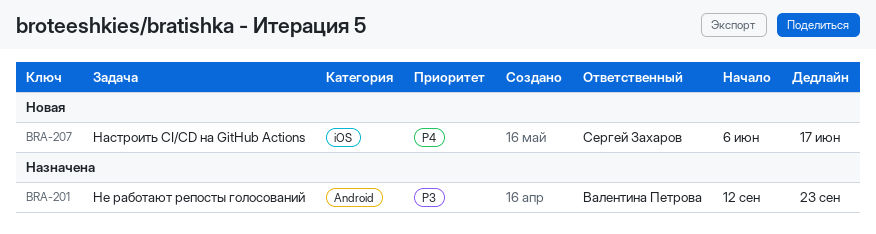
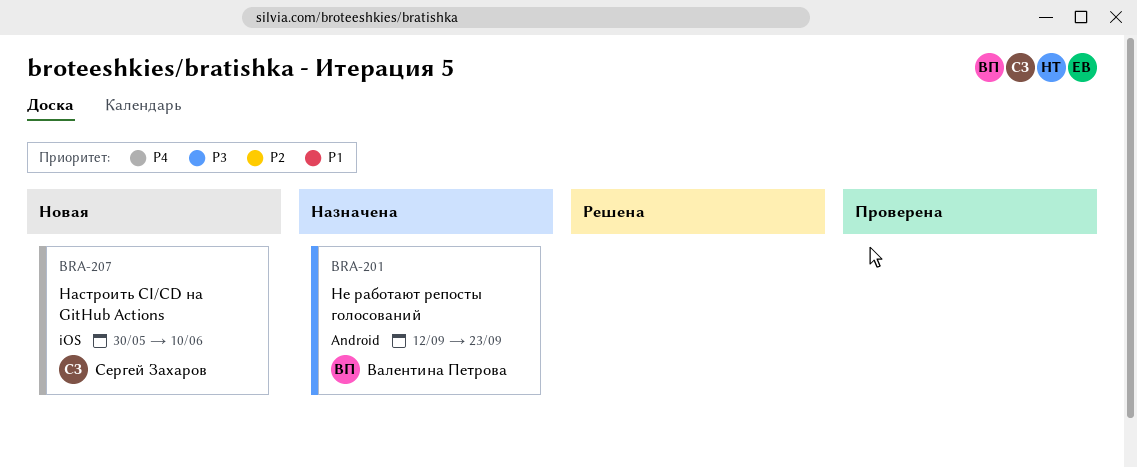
BRA-207, start: Jun 6 -> May 30
BRA-207, due: Jun 17 -> Jun 10

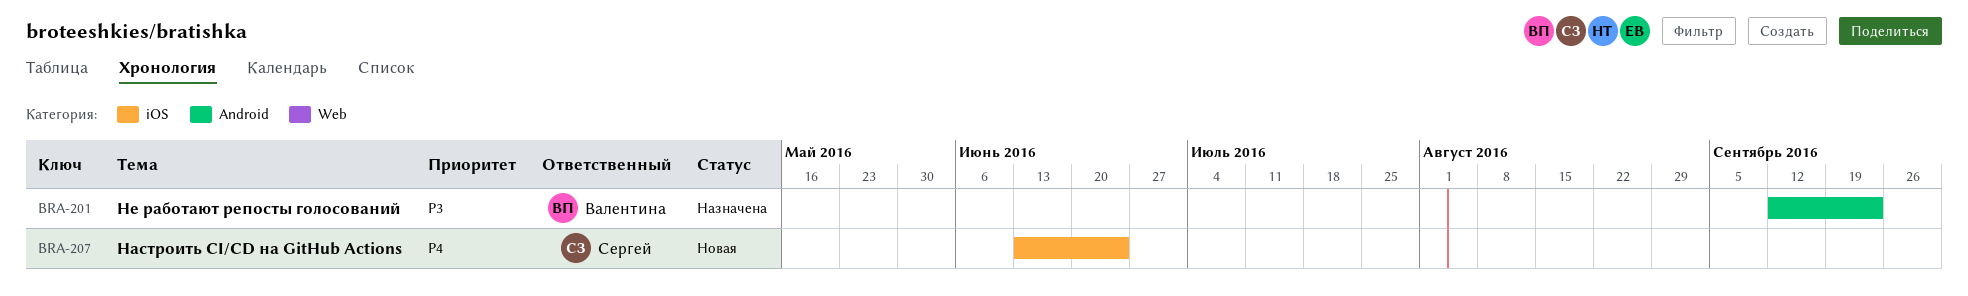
BRA-207, start: May 30 -> Jun 13
BRA-207, due: Jun 10 -> Jun 24

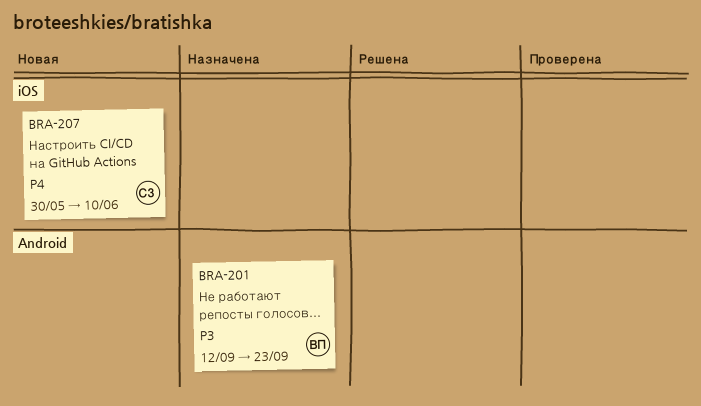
BRA-207, start: Jun 13 -> May 30
BRA-207, due: Jun 24 -> Jun 10

